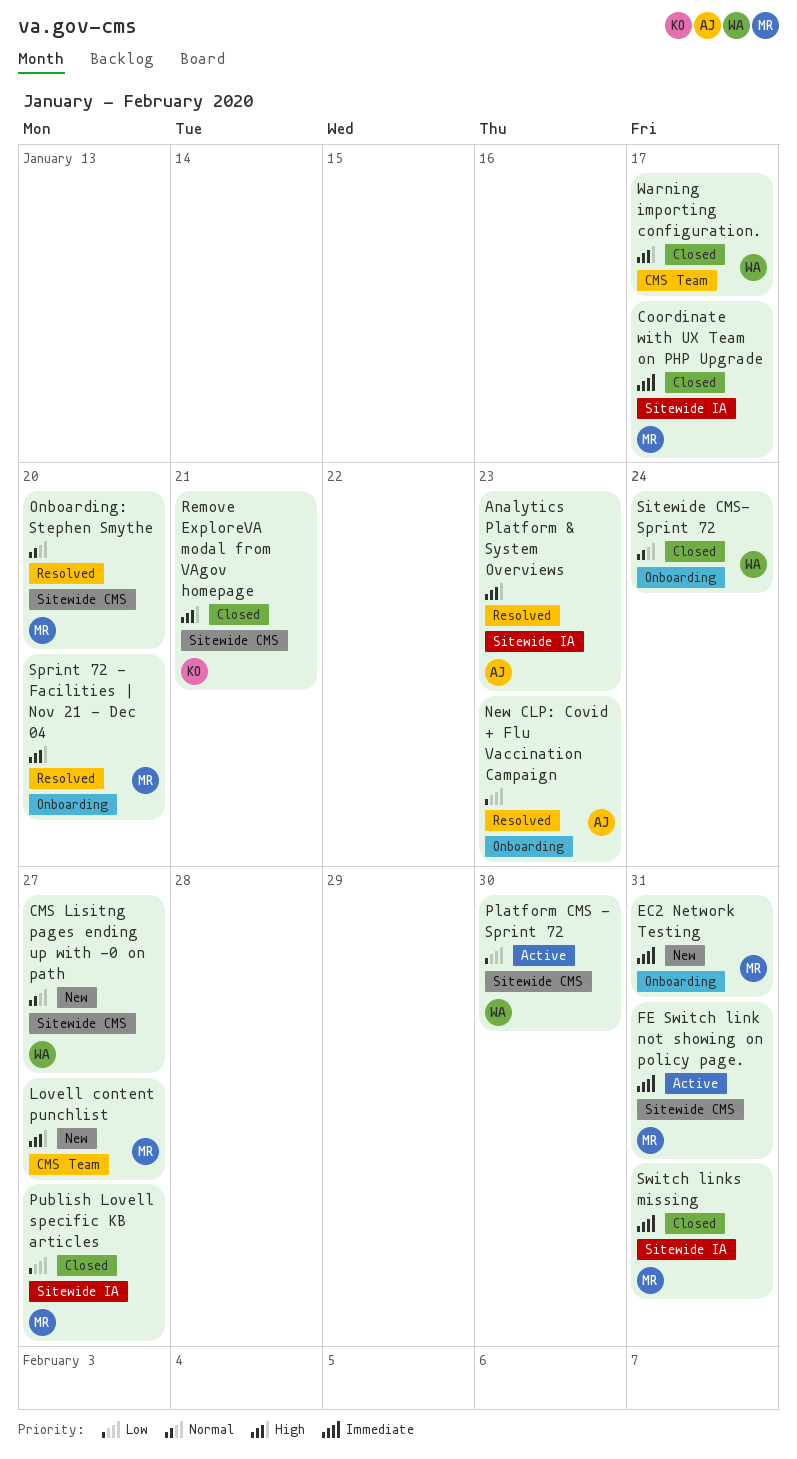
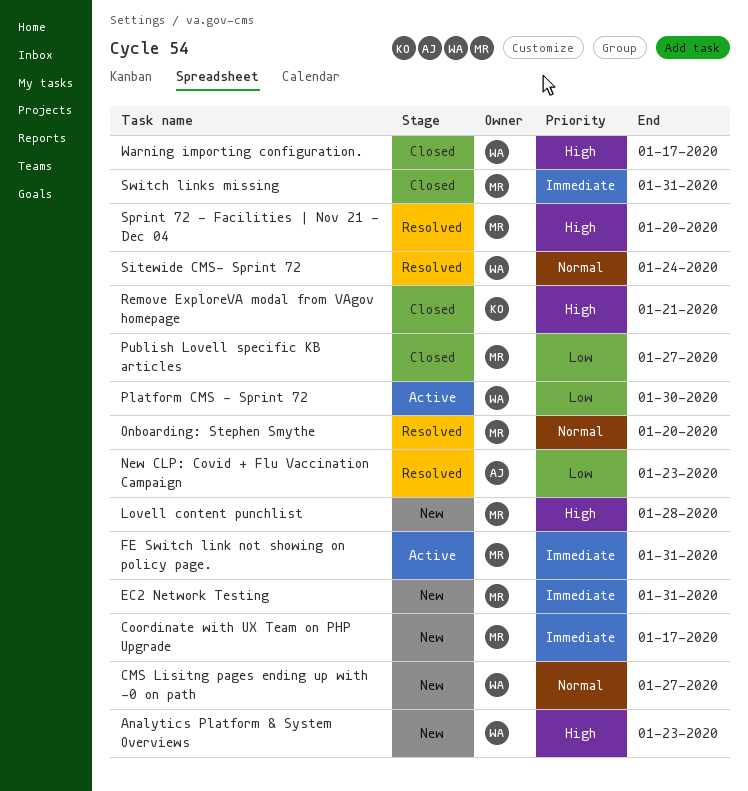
Analytics Platform & System Overviews, status: Resolved -> New
Analytics Platform & System Overviews, owner: AJ -> WA
Coordinate with UX Team on PHP Upgrade, status: Closed -> New
Lovell content punchlist, due: Jan 27 -> Jan 28
Sitewide CMS- Sprint 72, status: Closed -> Resolved

